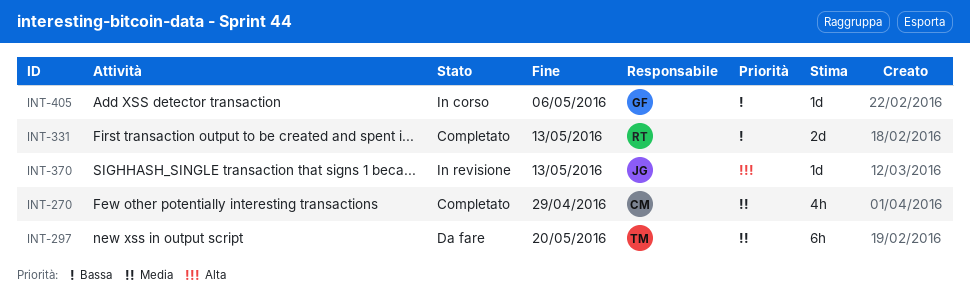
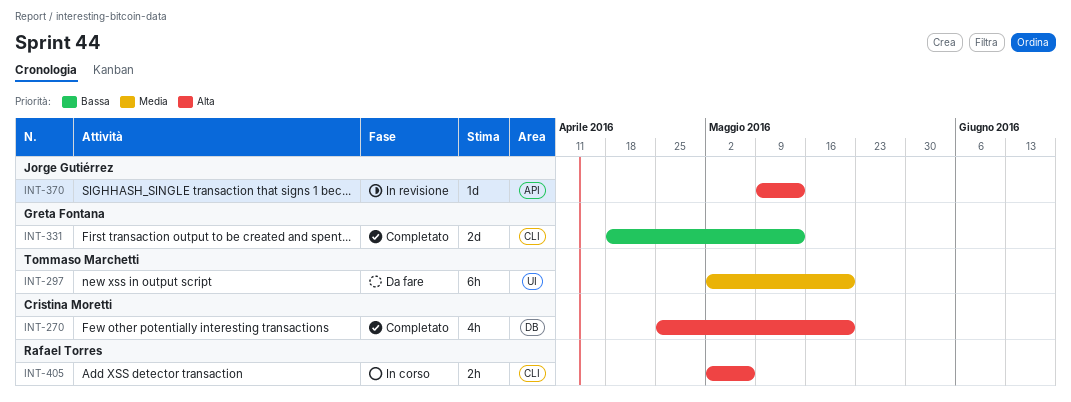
INT-270, priority: Media -> Alta
INT-270, due: Apr 29 -> May 20
INT-331, owner: Rafael Torres -> Greta Fontana
INT-405, owner: Greta Fontana -> Rafael Torres
INT-405, priority: Bassa -> Alta
INT-405, estimate: 1d -> 2h

